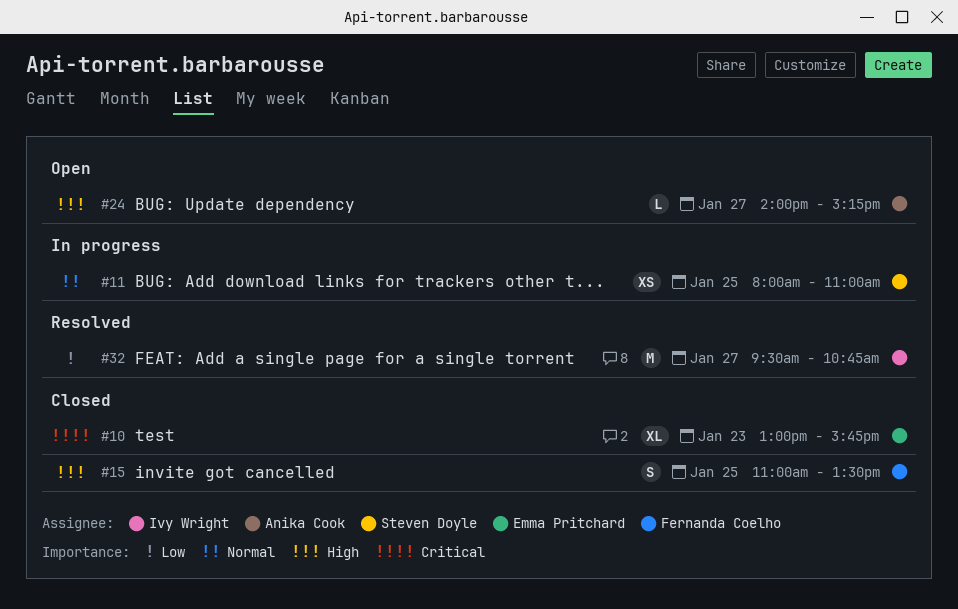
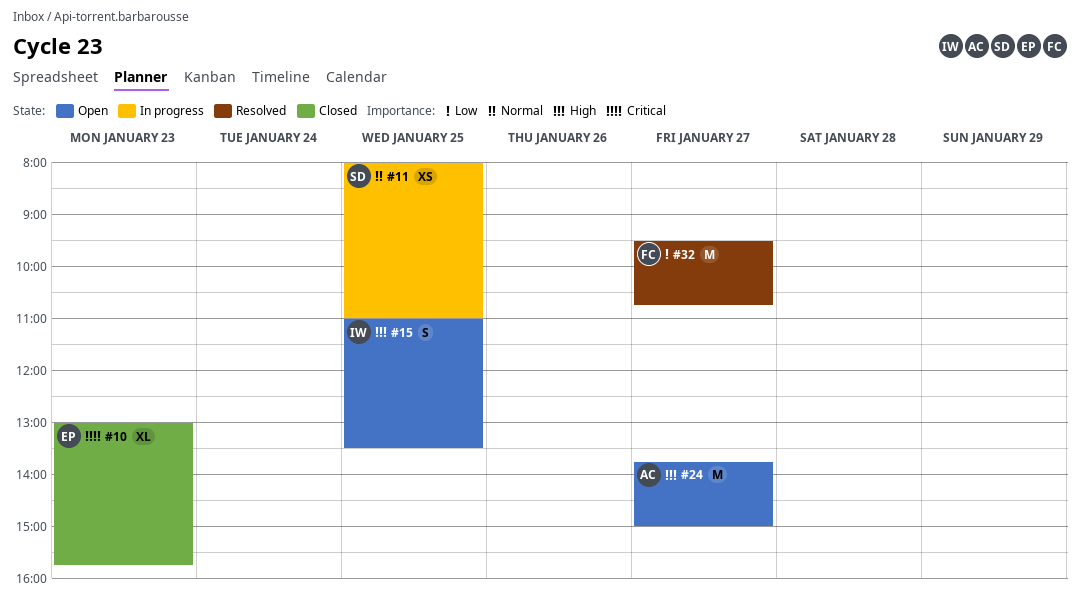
#15, status: Closed -> Open
#15, owner: Fernanda Coelho -> Ivy Wright
#24, estimate: L -> M
#24, begins: 14:00 -> 13:45
#24, ends: 15:15 -> 15:00
#32, owner: Ivy Wright -> Fernanda Coelho

